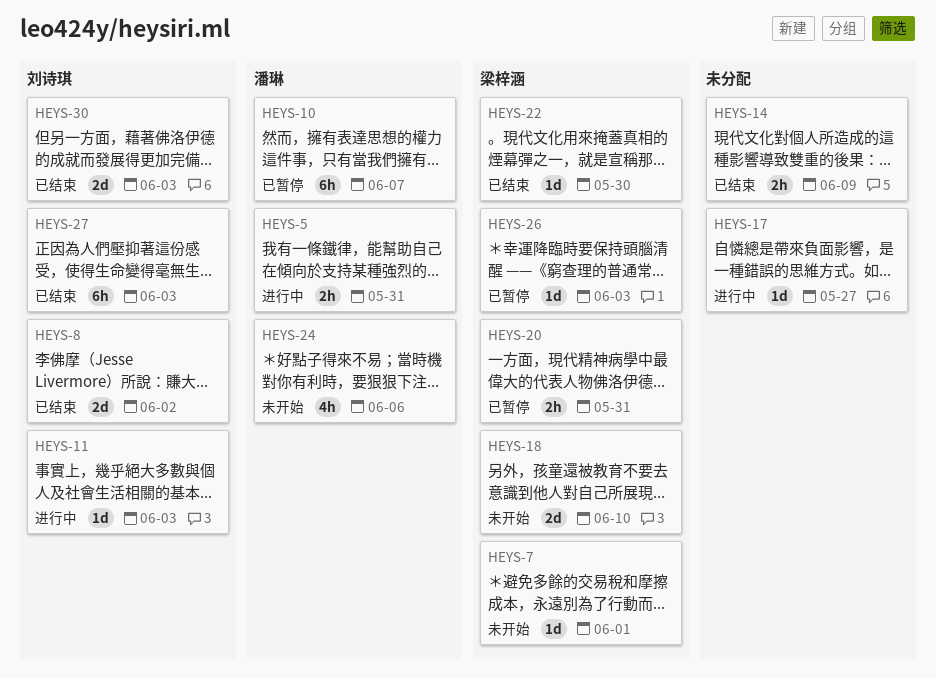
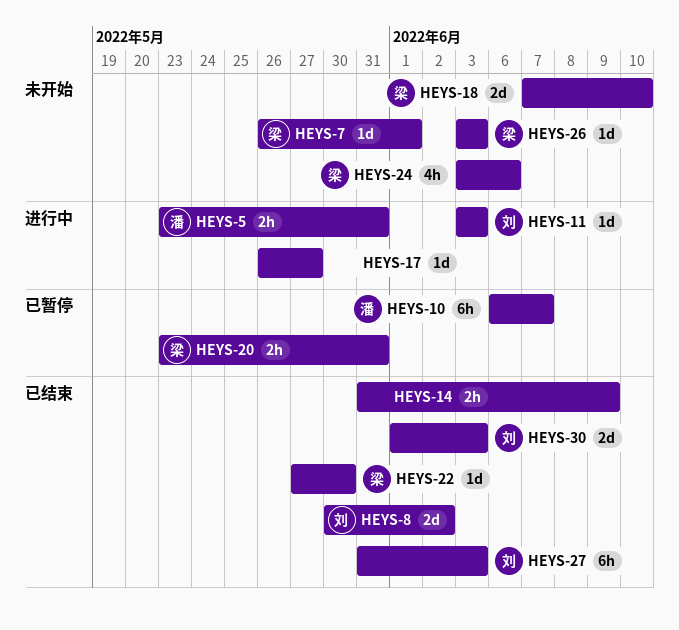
HEYS-24, owner: 潘琳 -> 梁梓涵
HEYS-26, status: 已暂停 -> 未开始

